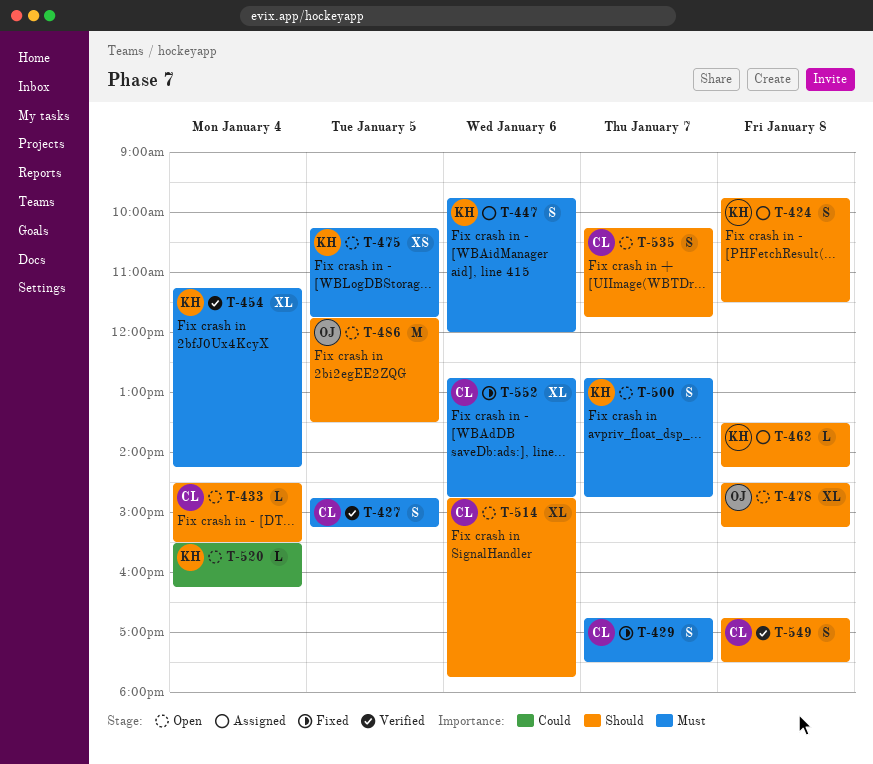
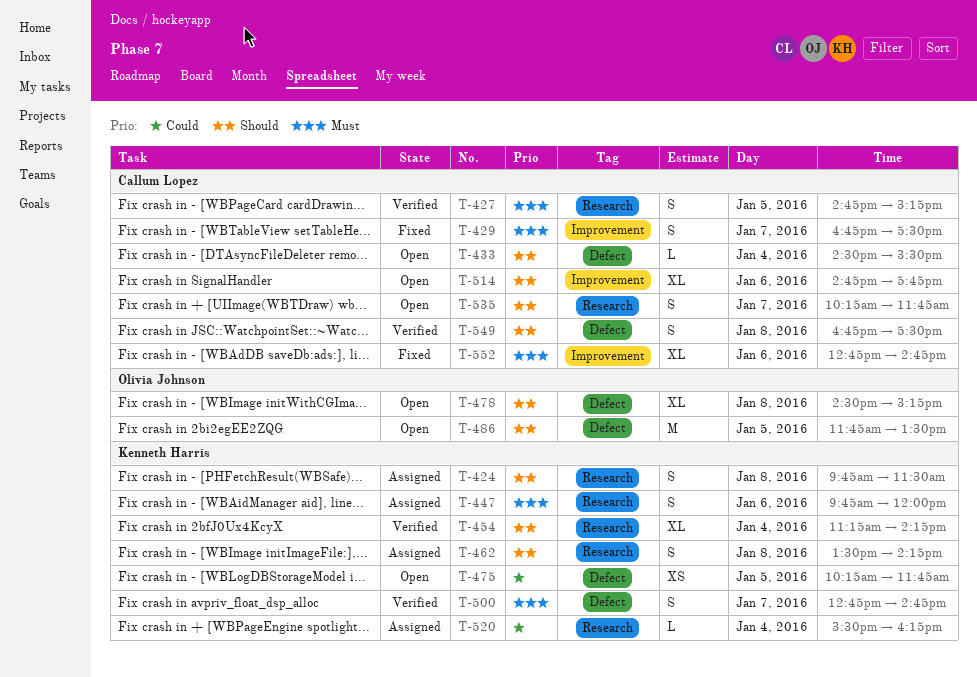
T-454, priority: Must -> Should
T-462, estimate: L -> S
T-475, priority: Must -> Could
T-500, status: Open -> Verified
T-520, status: Open -> Assigned

